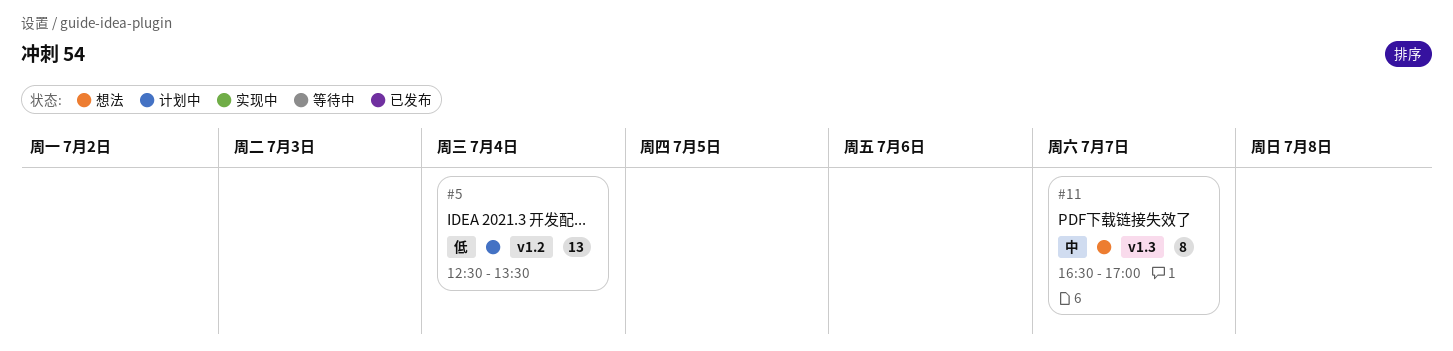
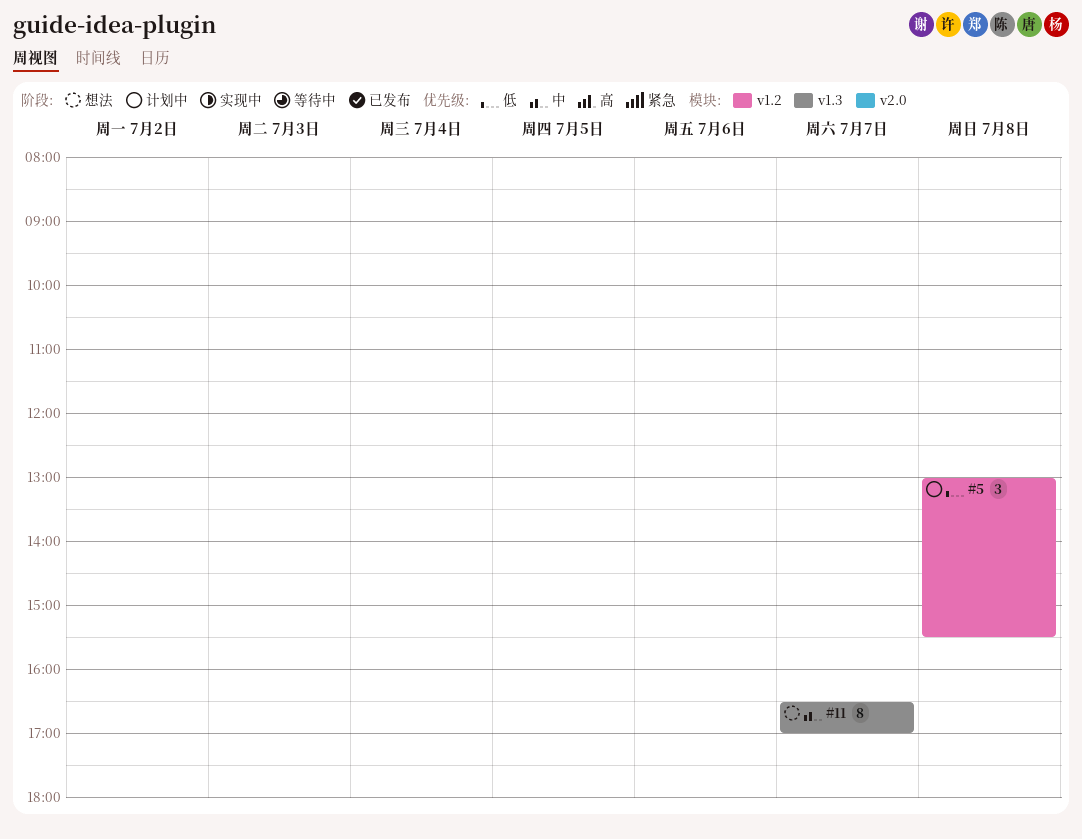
#5, estimate: 13 -> 3
#5, day: Jul 4 -> Jul 8
#5, begins: 12:30 -> 13:00
#5, ends: 13:30 -> 15:30

